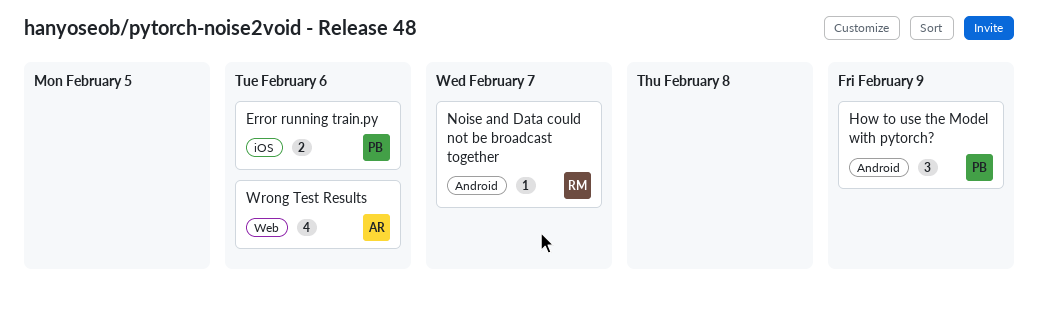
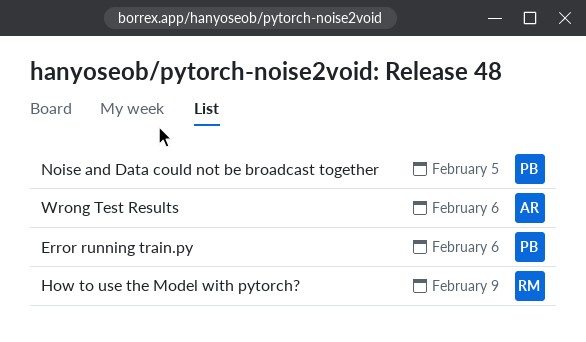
How to use the Model with pytorch?, owner: PB -> RM
Noise and Data could not be broadcast together, owner: RM -> PB
Noise and Data could not be broadcast together, due: Feb 7 -> Feb 5

